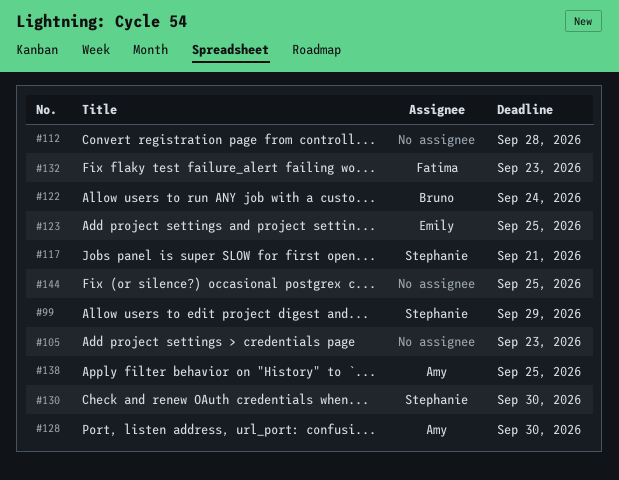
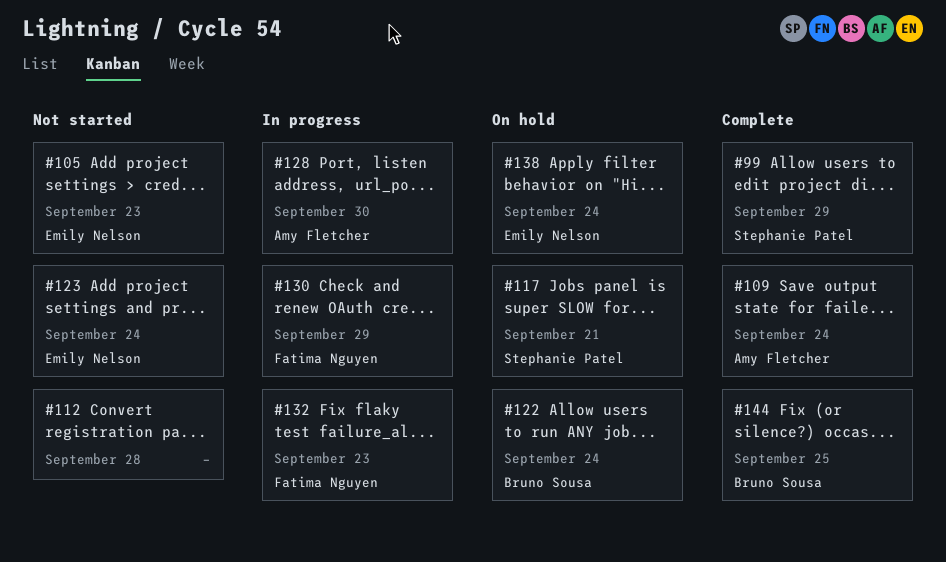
#105, owner: none -> Emily Nelson
#109: none -> present
#123, due: Sep 25 -> Sep 24
#130, owner: Stephanie Patel -> Fatima Nguyen
#130, due: Sep 30 -> Sep 29
#138, owner: Amy Fletcher -> Emily Nelson
#138, due: Sep 25 -> Sep 24
#144, owner: none -> Bruno Sousa

